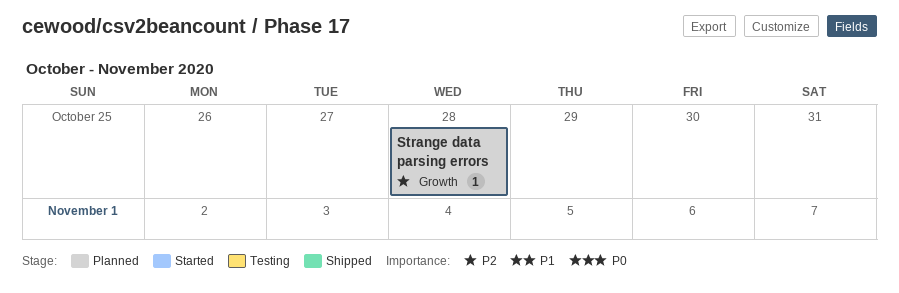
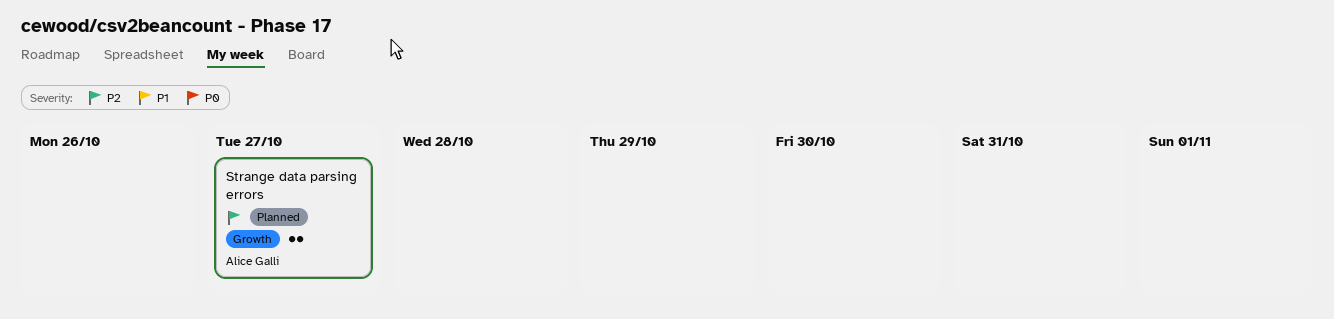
Strange data parsing errors, estimate: 1 -> 2
Strange data parsing errors, due: Oct 28 -> Oct 27

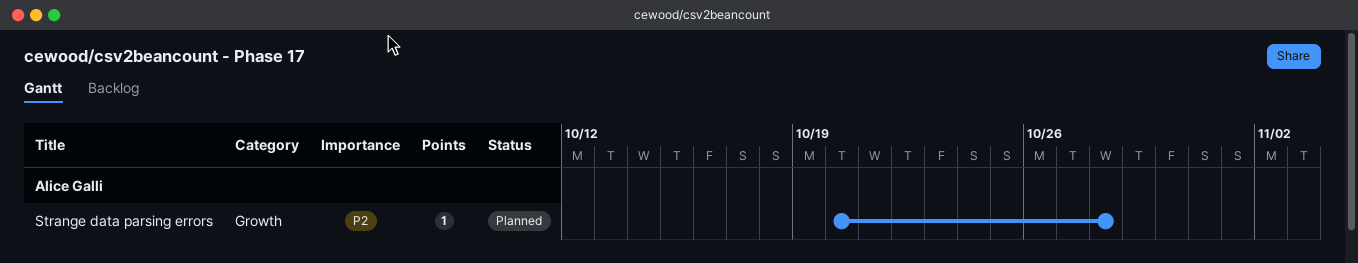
Strange data parsing errors, estimate: 2 -> 1
Strange data parsing errors, due: Oct 27 -> Oct 28

